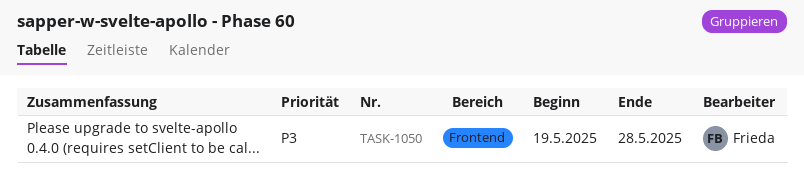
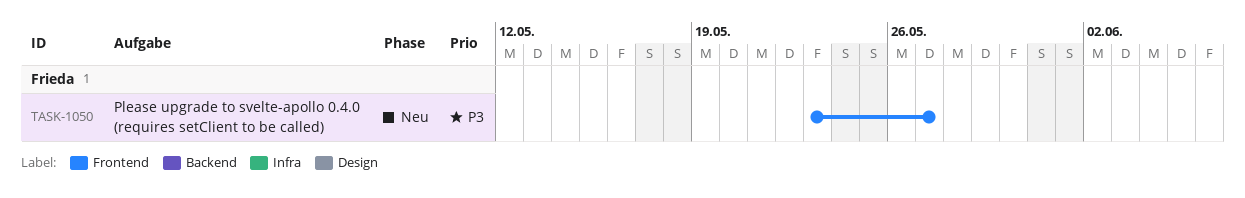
TASK-1050, start: May 19 -> May 23
TASK-1050, due: May 28 -> May 27

